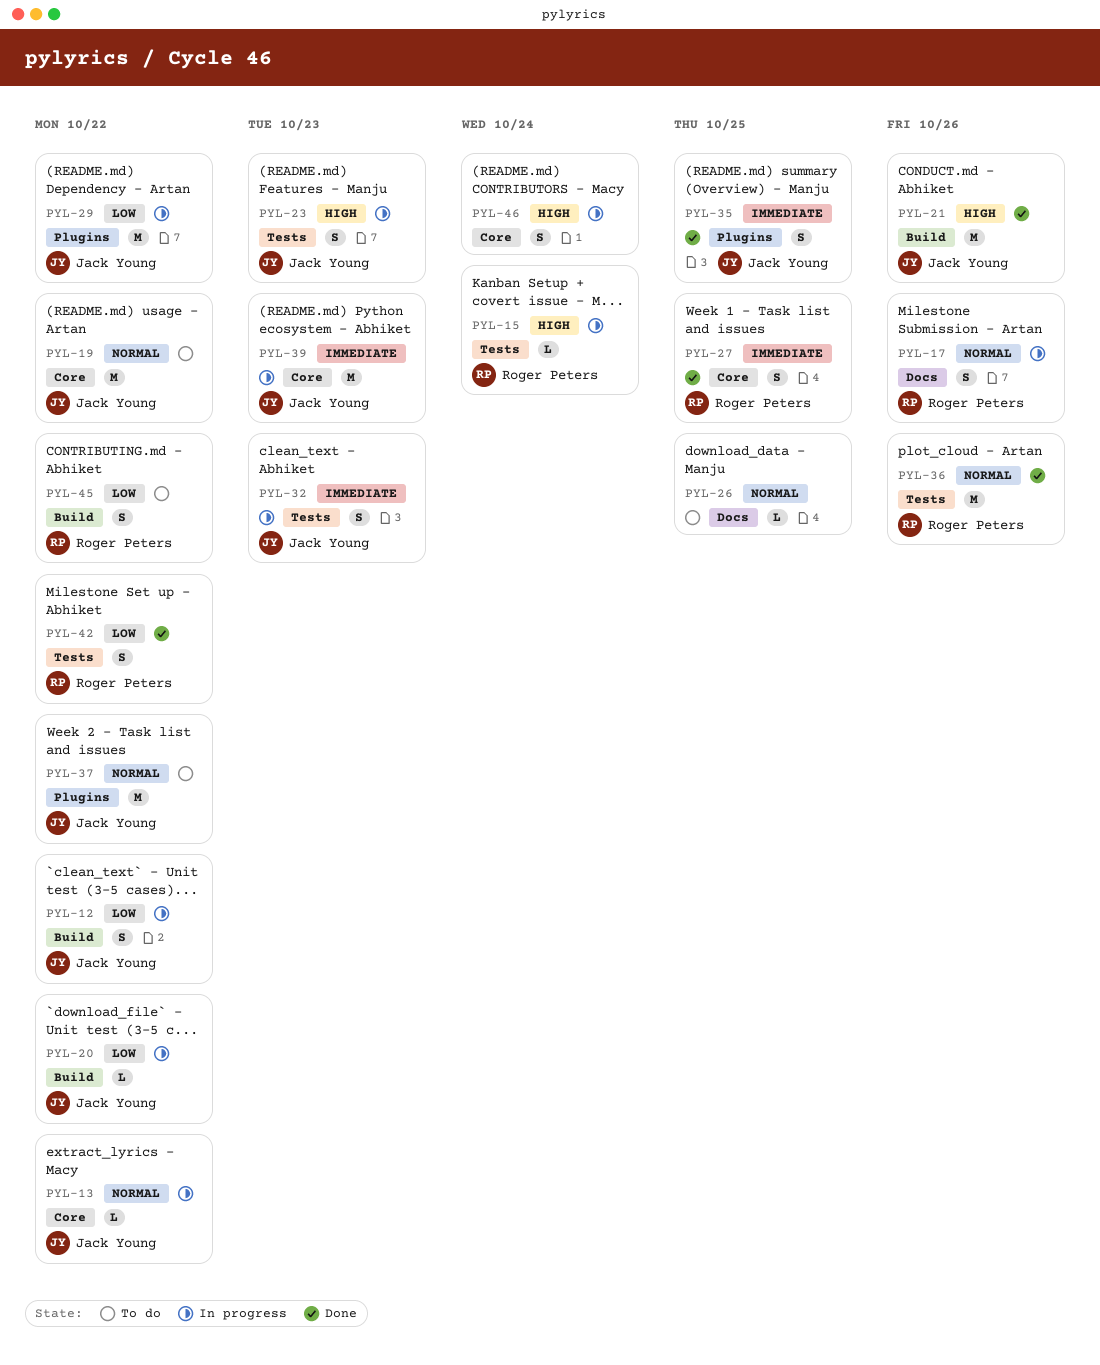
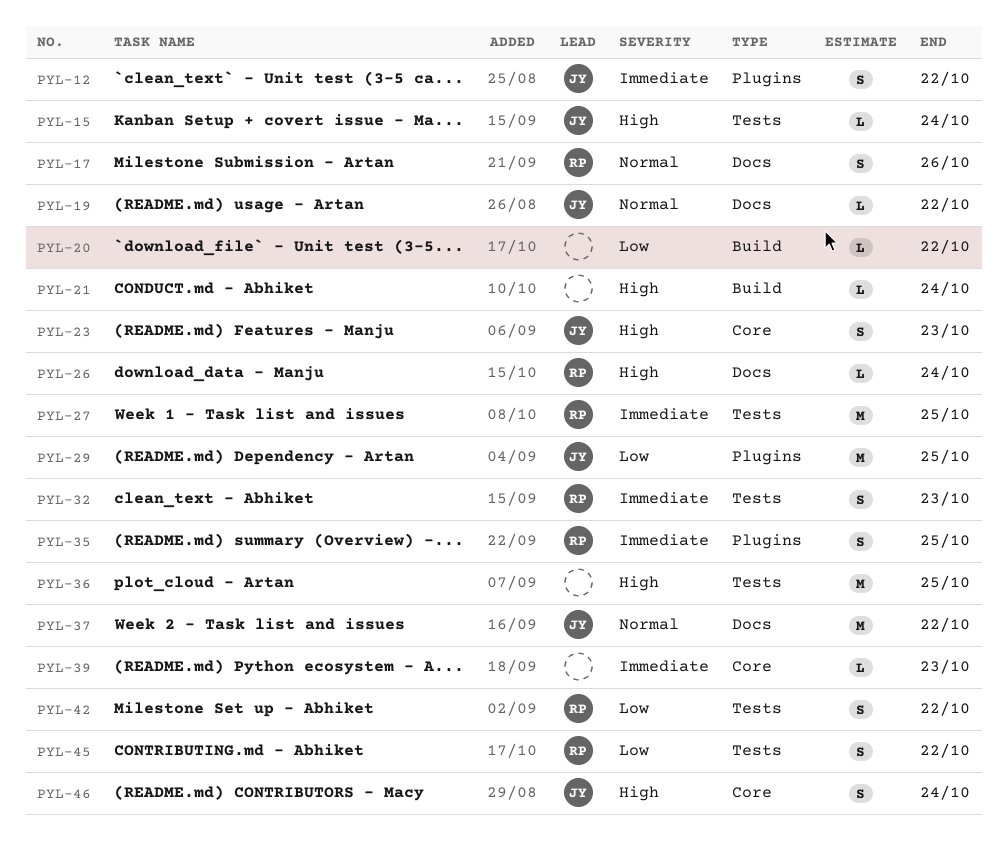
PYL-12, priority: Low -> Immediate
PYL-12, label: Build -> Plugins
PYL-13: present -> none
PYL-15, owner: Roger Peters -> Jack Young
PYL-19, label: Core -> Docs
PYL-19, estimate: M -> L
PYL-20, owner: Jack Young -> none
PYL-21, owner: Jack Young -> none
PYL-21, estimate: M -> L
PYL-21, due: Oct 26 -> Oct 24
PYL-23, label: Tests -> Core
PYL-26, owner: none -> Roger Peters
PYL-26, priority: Normal -> High
PYL-26, due: Oct 25 -> Oct 24
PYL-27, label: Core -> Tests
PYL-27, estimate: S -> M
PYL-29, due: Oct 22 -> Oct 25
PYL-32, owner: Jack Young -> Roger Peters
PYL-35, owner: Jack Young -> Roger Peters
PYL-36, owner: Roger Peters -> none
PYL-36, priority: Normal -> High
PYL-36, due: Oct 26 -> Oct 25
PYL-37, label: Plugins -> Docs
PYL-39, owner: Jack Young -> none
PYL-39, estimate: M -> L
PYL-45, label: Build -> Tests
PYL-46, owner: none -> Jack Young

